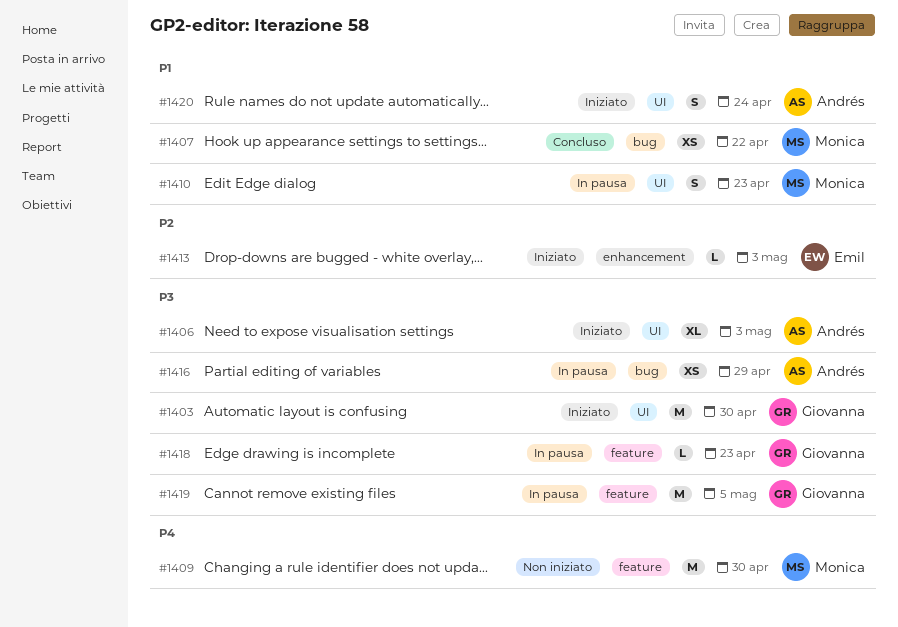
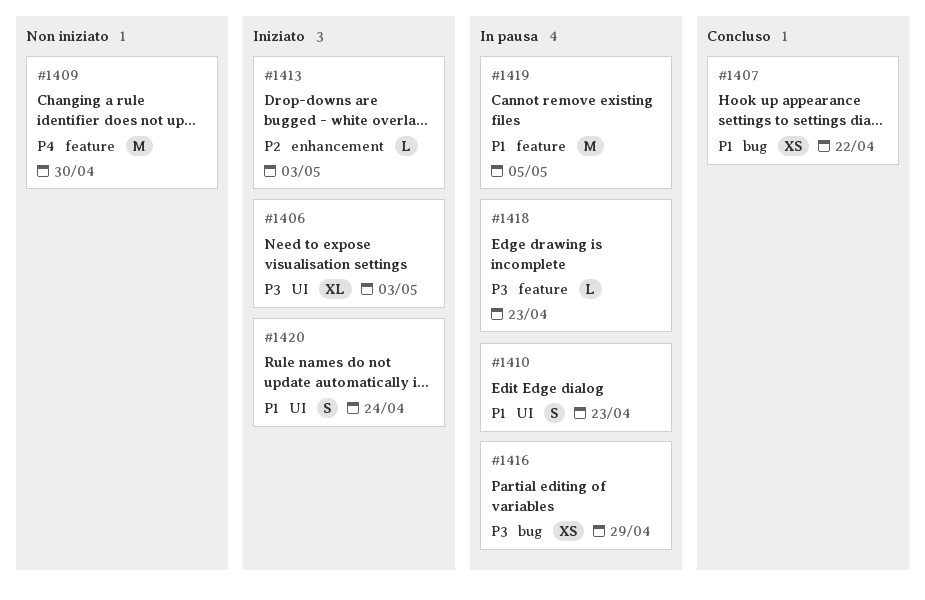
#1403: present -> none
#1419, priority: P3 -> P1

